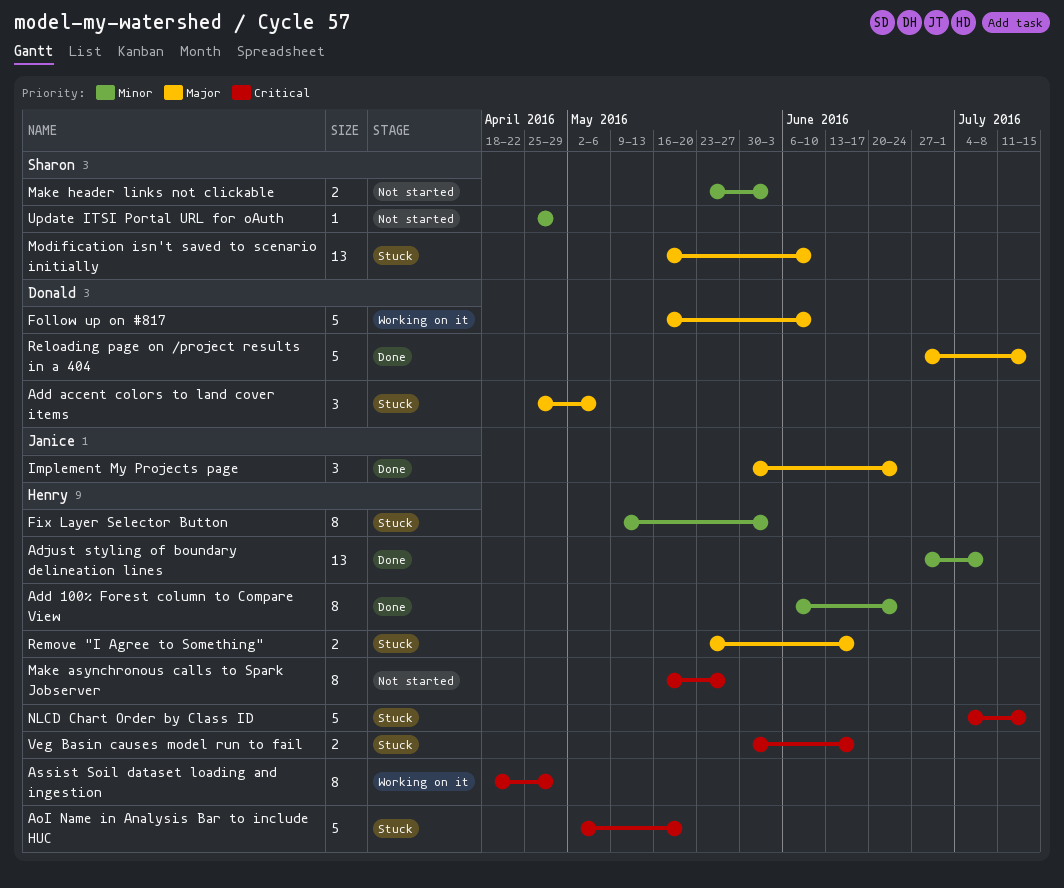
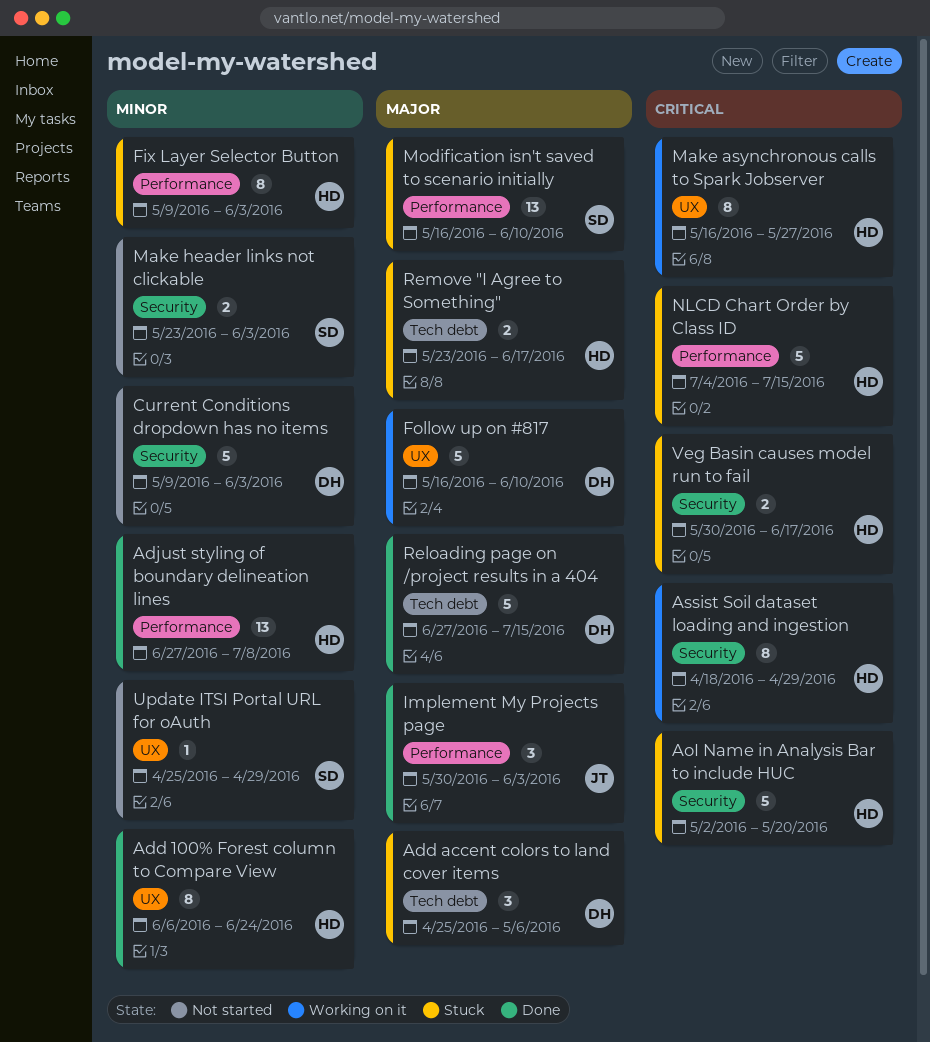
Current Conditions dropdown has no items: none -> present
Implement My Projects page, due: Jun 24 -> Jun 3
Make asynchronous calls to Spark Jobserver, status: Not started -> Working on it

